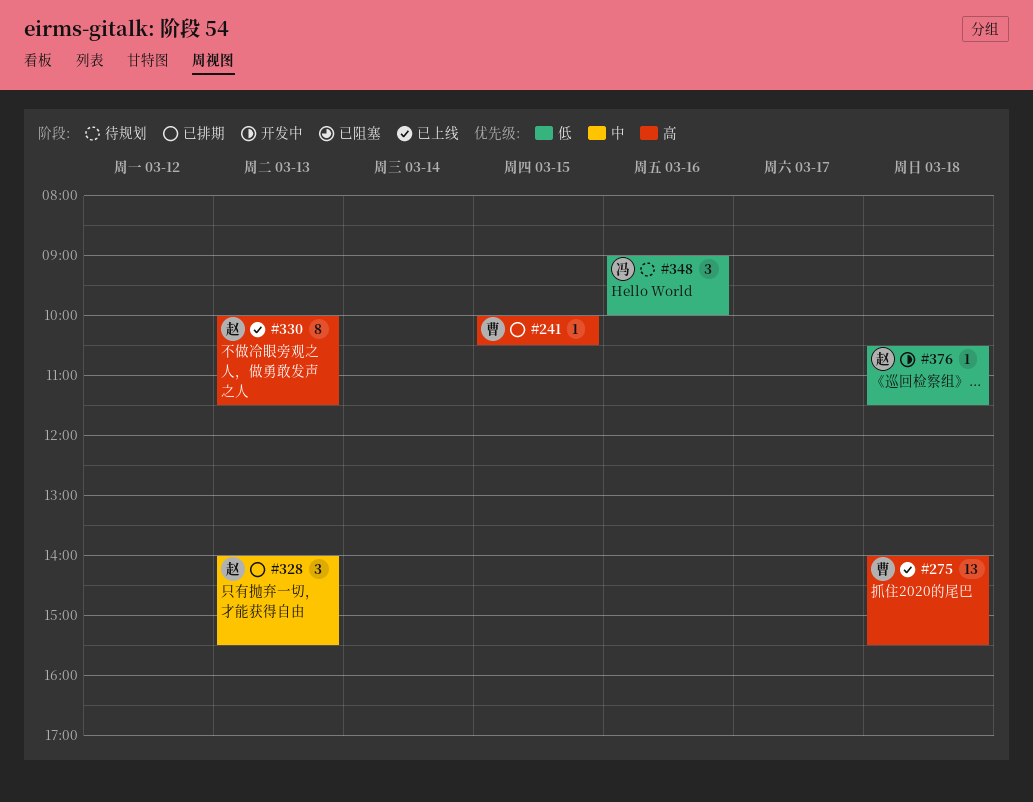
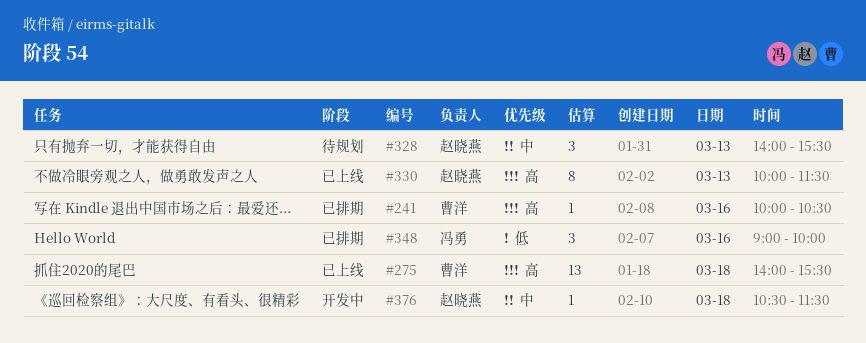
#241, day: Mar 15 -> Mar 16
#328, status: 已排期 -> 待规划
#348, status: 待规划 -> 已排期
#376, priority: 低 -> 中

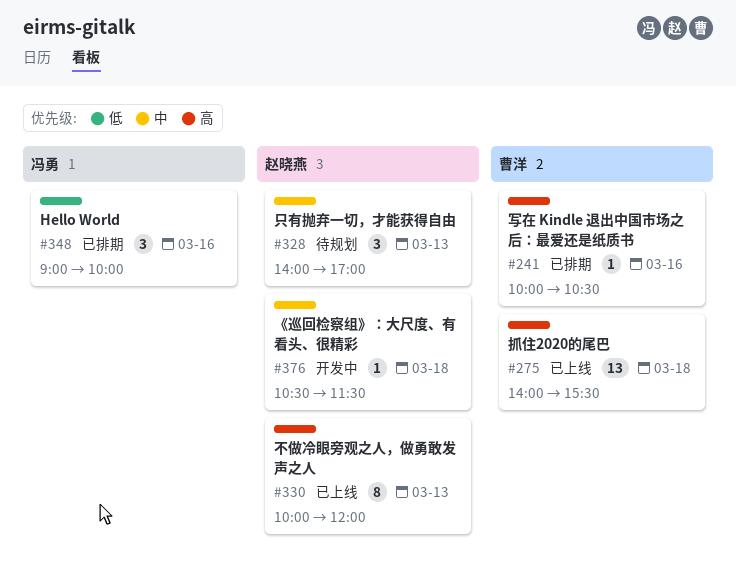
#328, ends: 15:30 -> 17:00
#330, ends: 11:30 -> 12:00

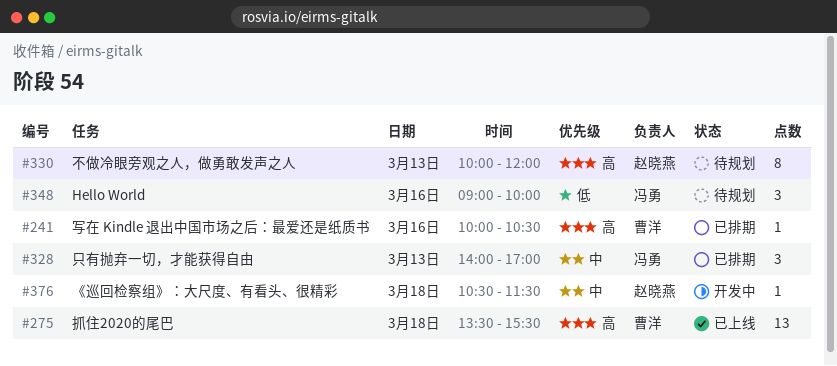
#275, begins: 14:00 -> 13:30
#328, status: 待规划 -> 已排期
#328, owner: 赵晓燕 -> 冯勇
#330, status: 已上线 -> 待规划
#348, status: 已排期 -> 待规划

